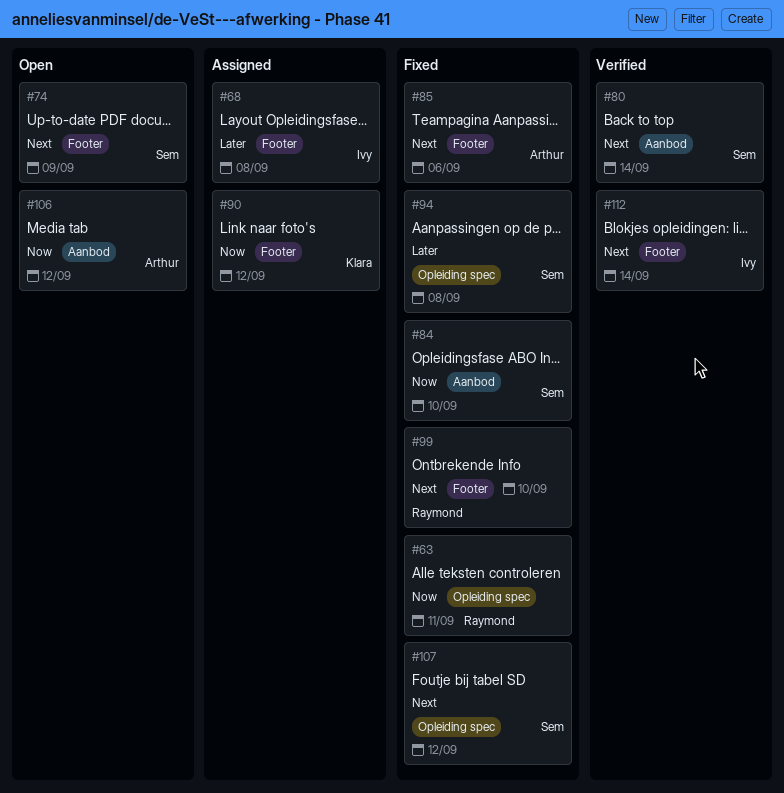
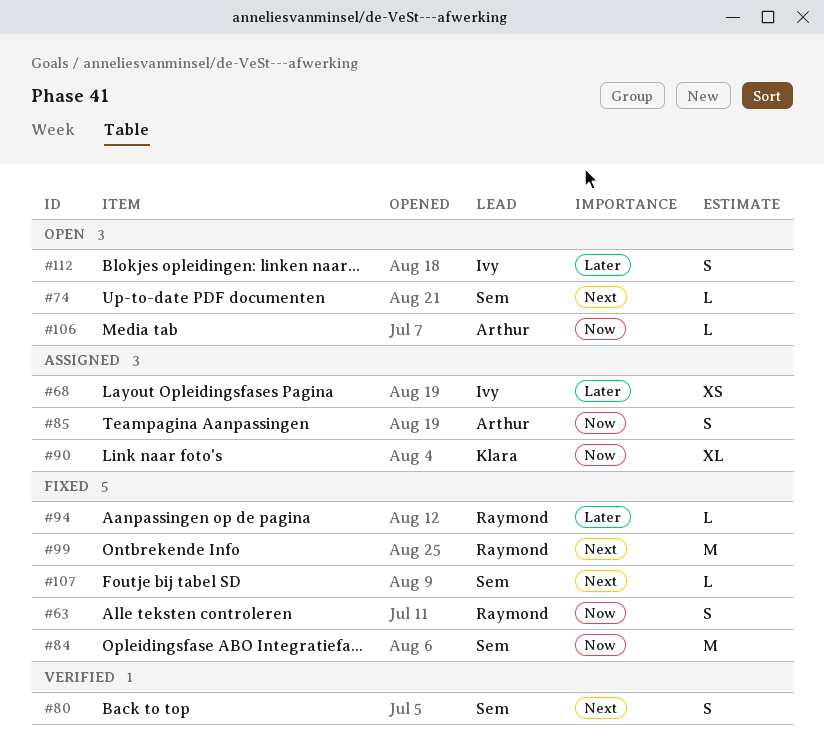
#85, status: Fixed -> Assigned
#85, priority: Next -> Now
#94, owner: Sem -> Raymond
#112, status: Verified -> Open
#112, priority: Next -> Later

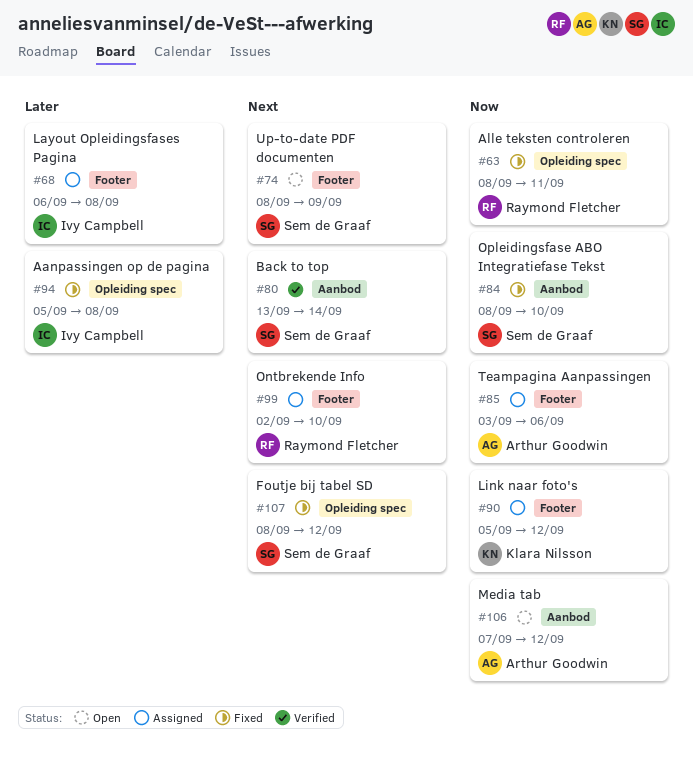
#94, owner: Raymond Fletcher -> Ivy Campbell
#99, status: Fixed -> Assigned
#112: present -> none

